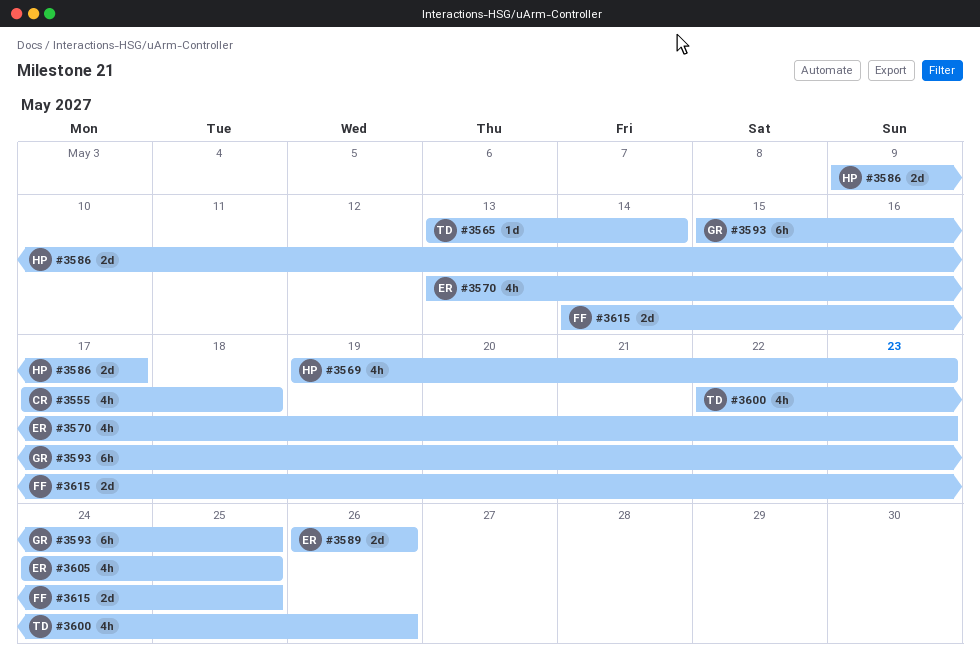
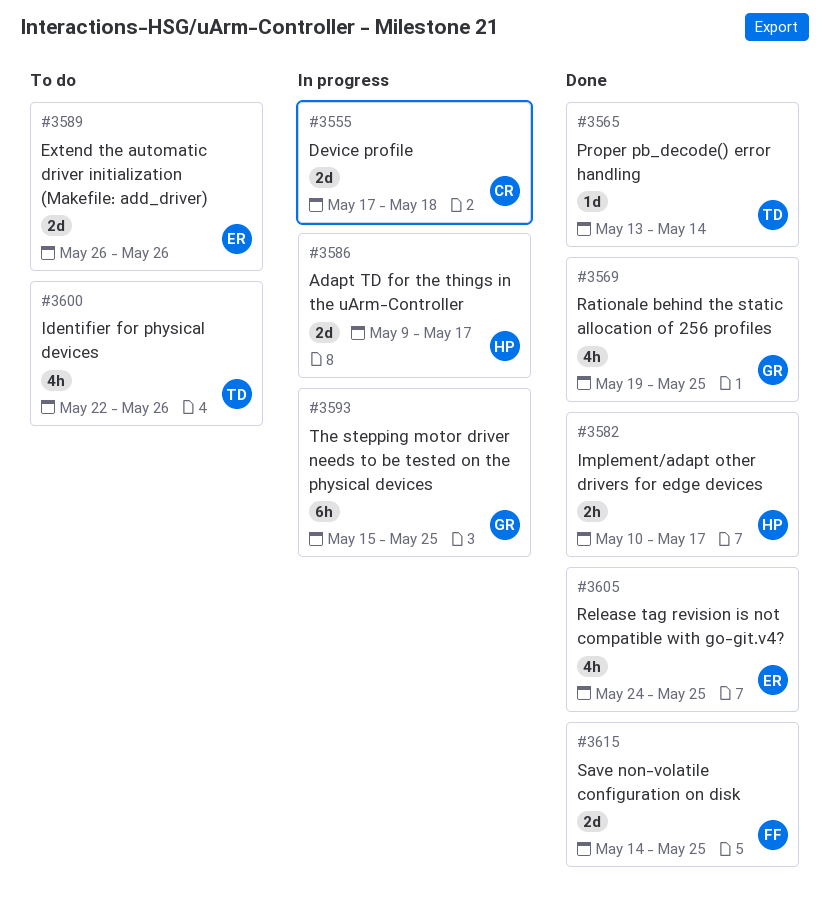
#3555, estimate: 4h -> 2d
#3569, owner: HP -> GR
#3569, due: May 23 -> May 25
#3570: present -> none
#3582: none -> present

